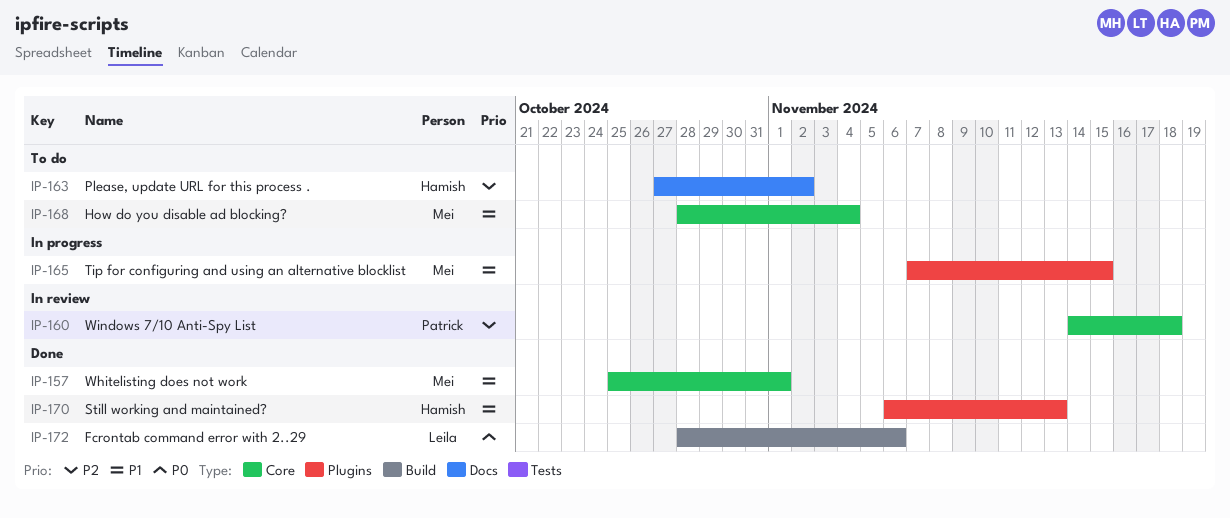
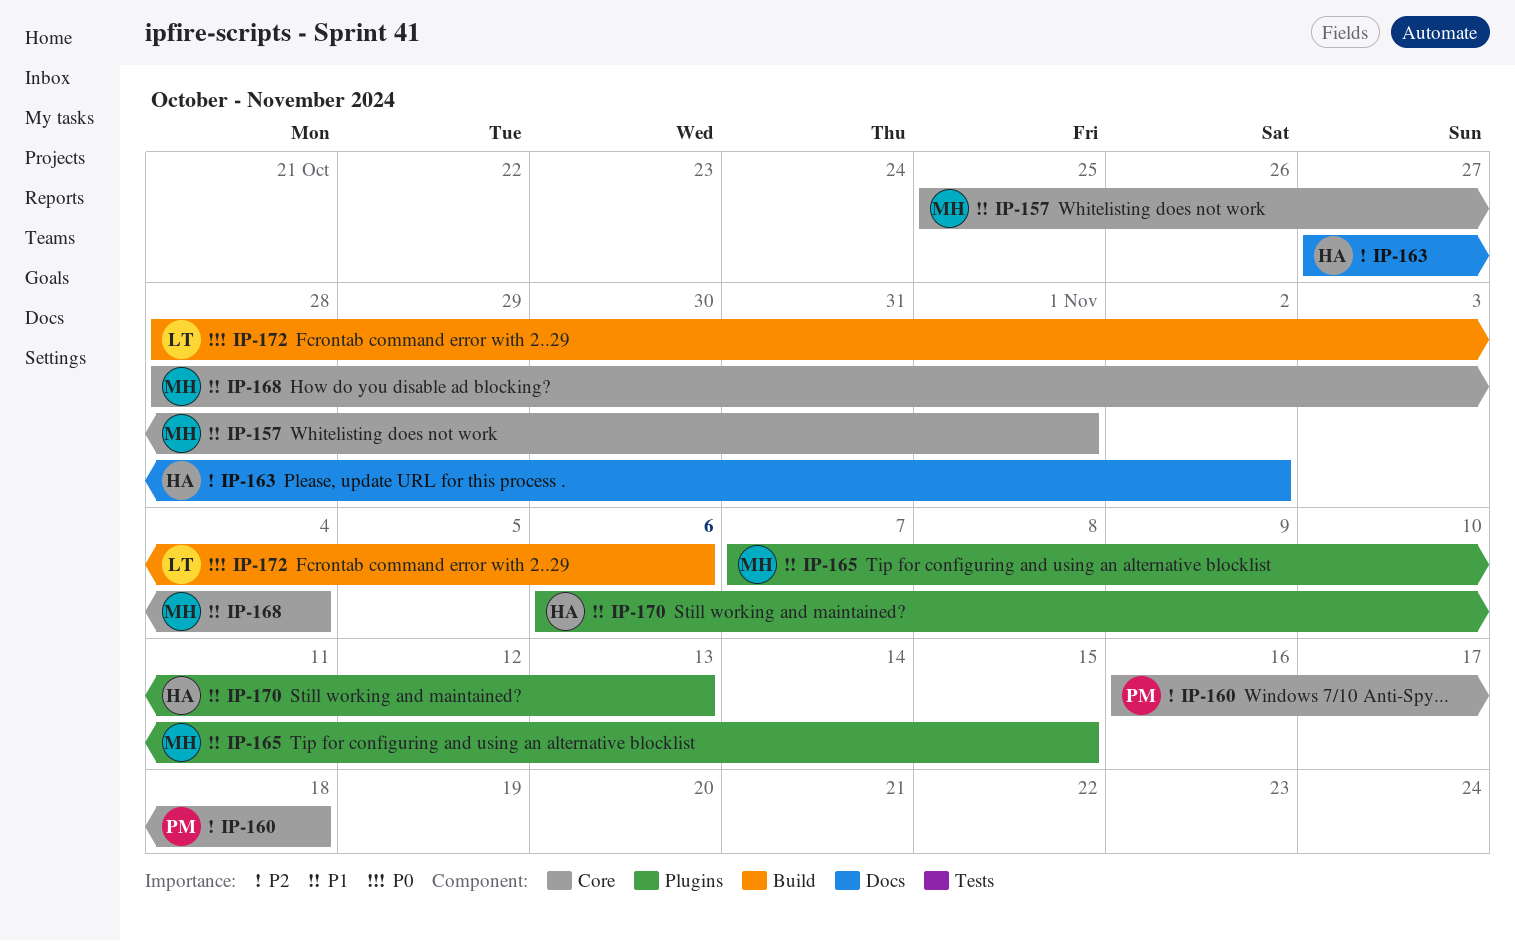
IP-160, start: Nov 14 -> Nov 16

